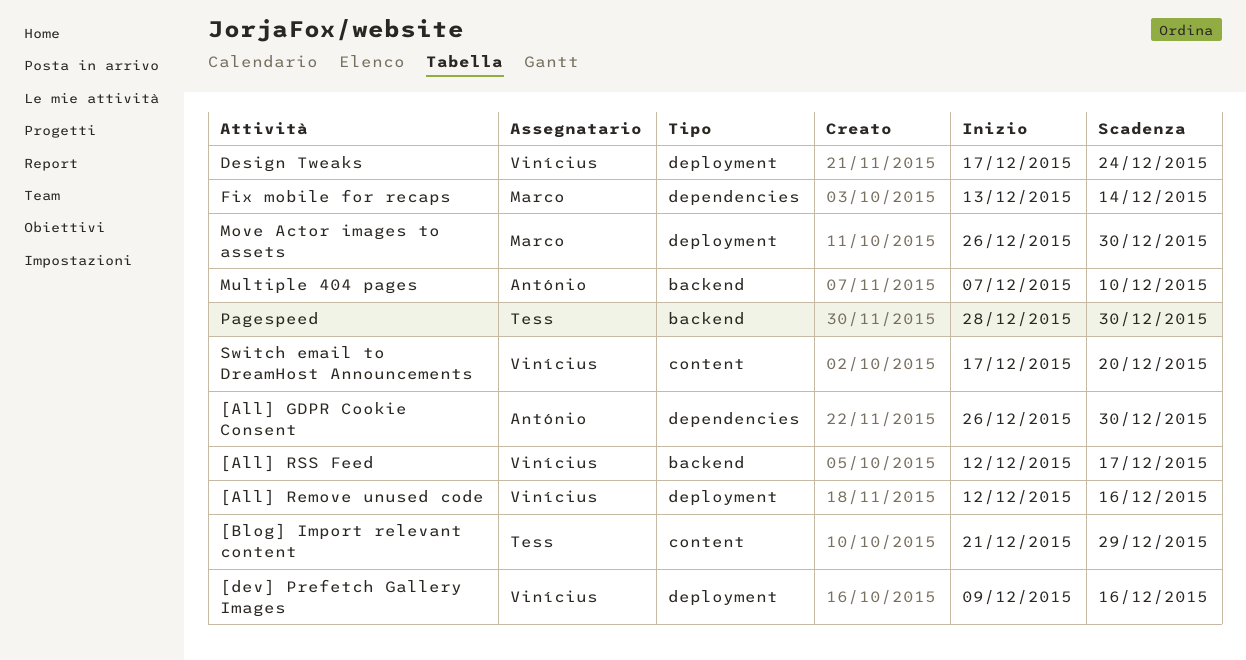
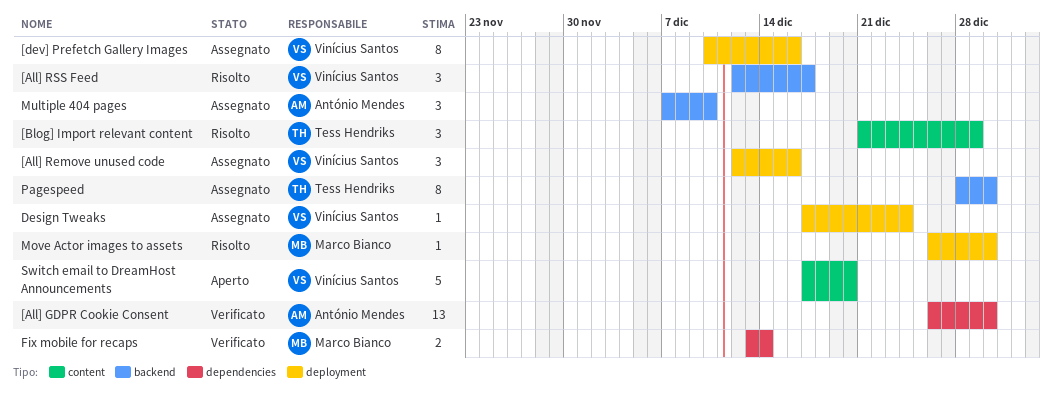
[dev] Prefetch Gallery Images, start: Dec 9 -> Dec 10

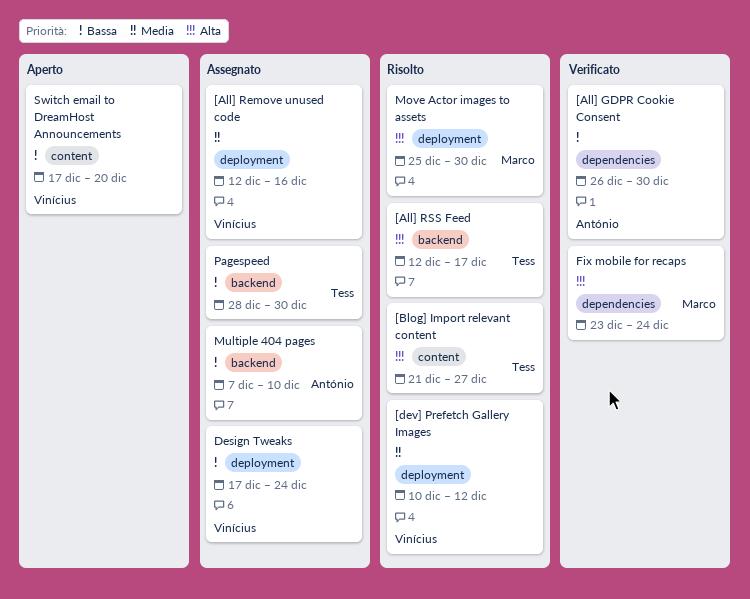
[All] RSS Feed, owner: Vinícius Santos -> Tess Hendriks
[Blog] Import relevant content, due: Dec 29 -> Dec 27
[dev] Prefetch Gallery Images, status: Assegnato -> Risolto
[dev] Prefetch Gallery Images, due: Dec 16 -> Dec 12
Fix mobile for recaps, start: Dec 13 -> Dec 23
Fix mobile for recaps, due: Dec 14 -> Dec 24
Move Actor images to assets, start: Dec 26 -> Dec 25

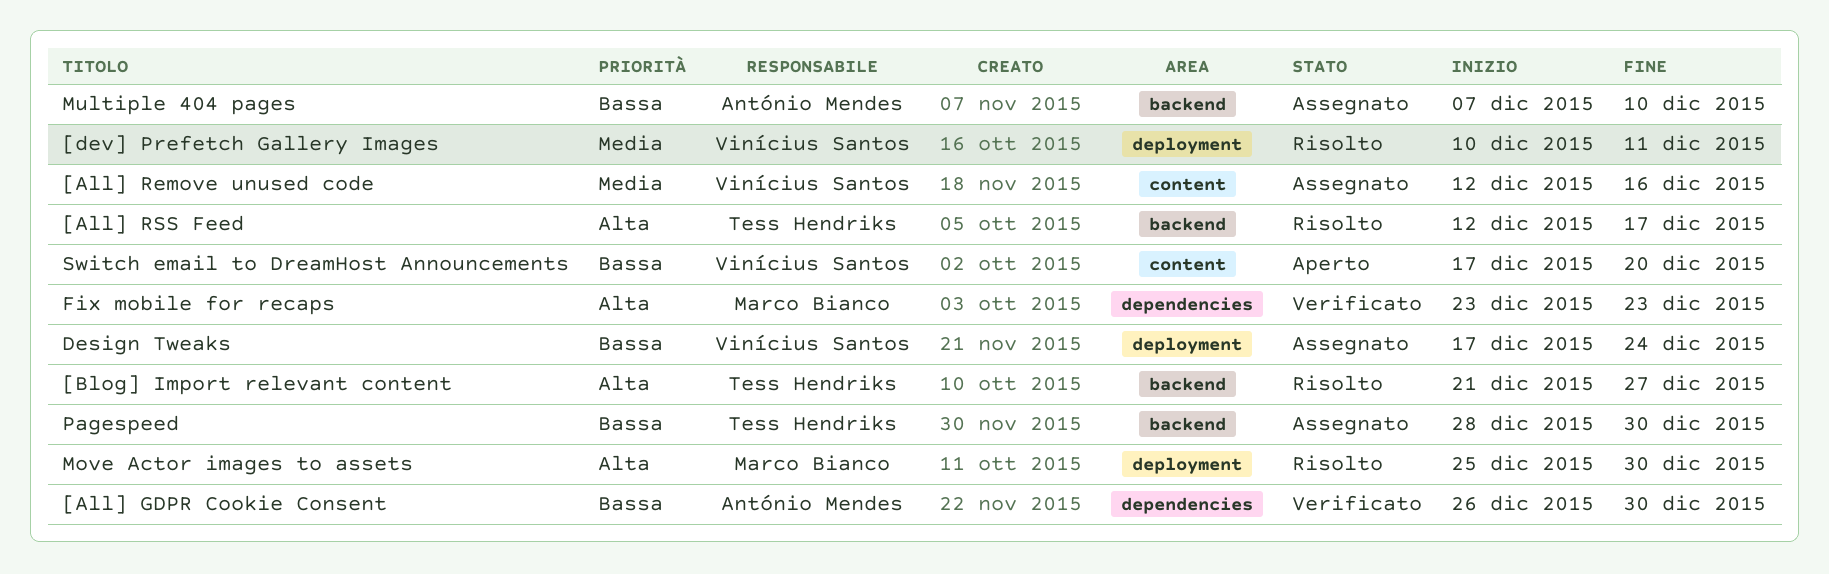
[All] Remove unused code, label: deployment -> content
[Blog] Import relevant content, label: content -> backend
[dev] Prefetch Gallery Images, due: Dec 12 -> Dec 11
Fix mobile for recaps, due: Dec 24 -> Dec 23

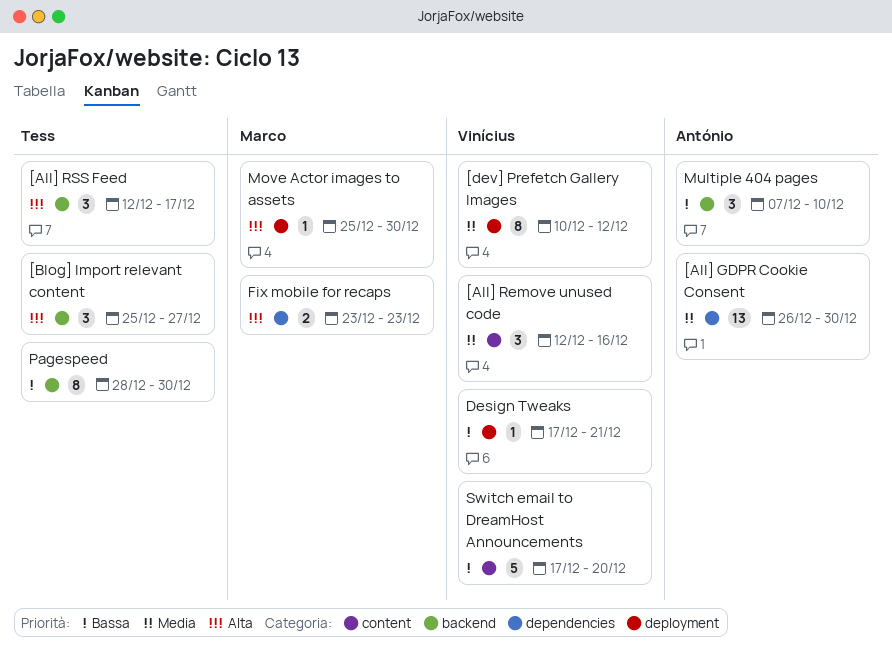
[All] GDPR Cookie Consent, priority: Bassa -> Media
[Blog] Import relevant content, start: Dec 21 -> Dec 25
[dev] Prefetch Gallery Images, due: Dec 11 -> Dec 12
Design Tweaks, due: Dec 24 -> Dec 21

